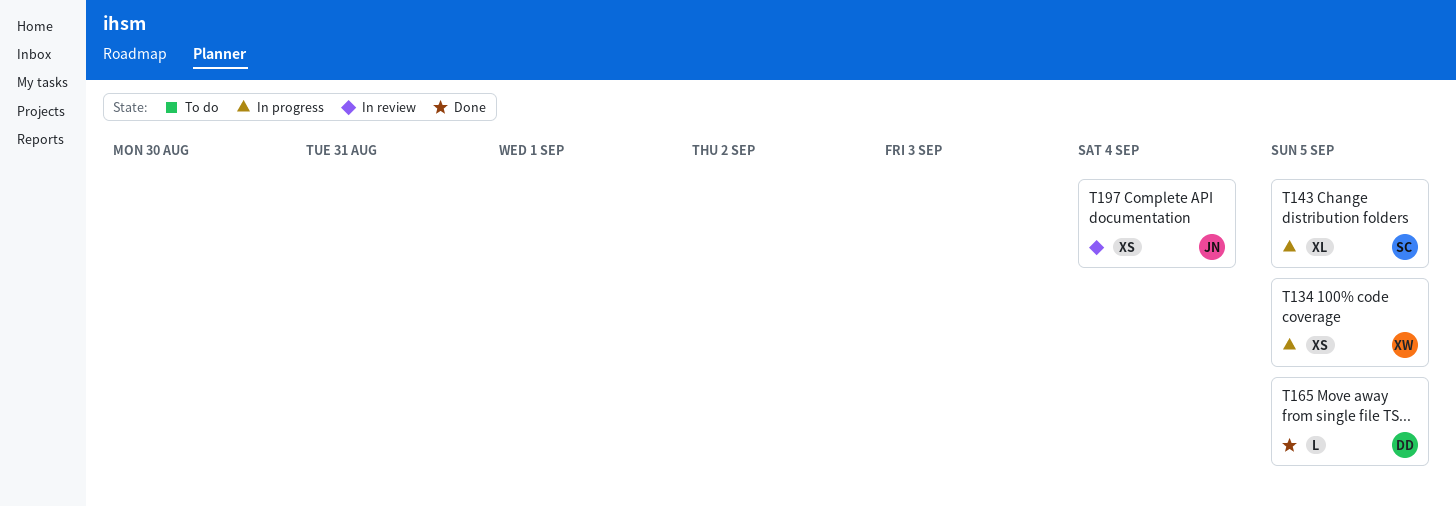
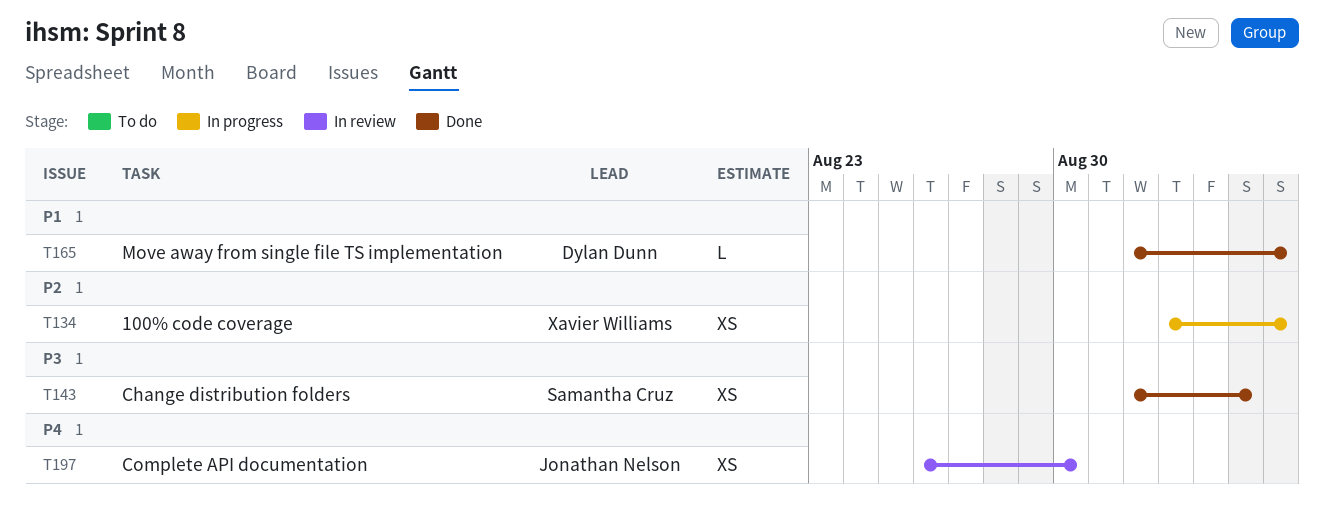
T143, status: In progress -> Done
T143, estimate: XL -> XS
T143, due: Sep 5 -> Sep 4
T197, due: Sep 4 -> Aug 30

